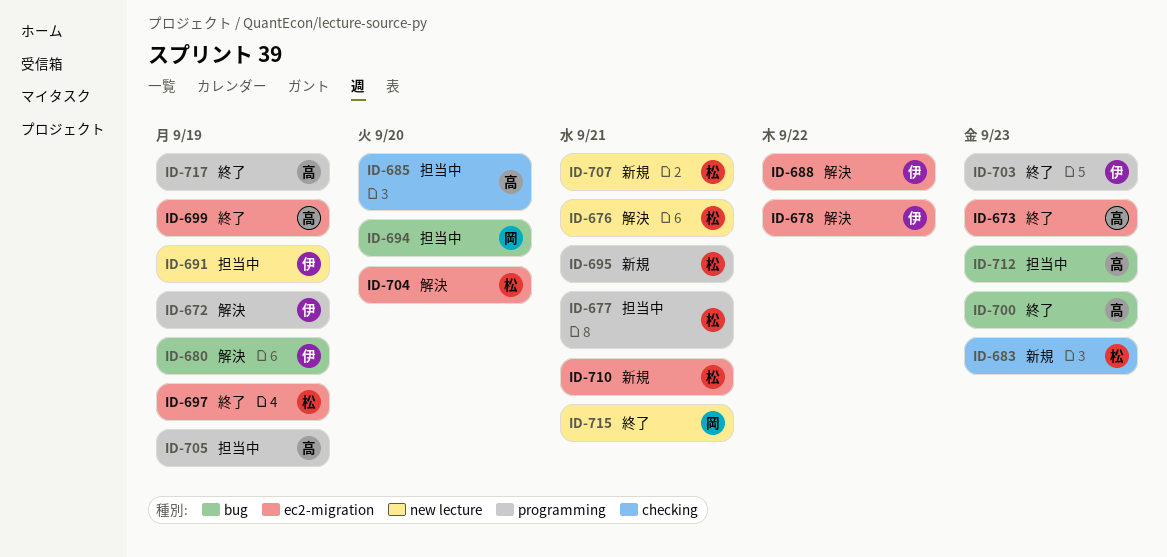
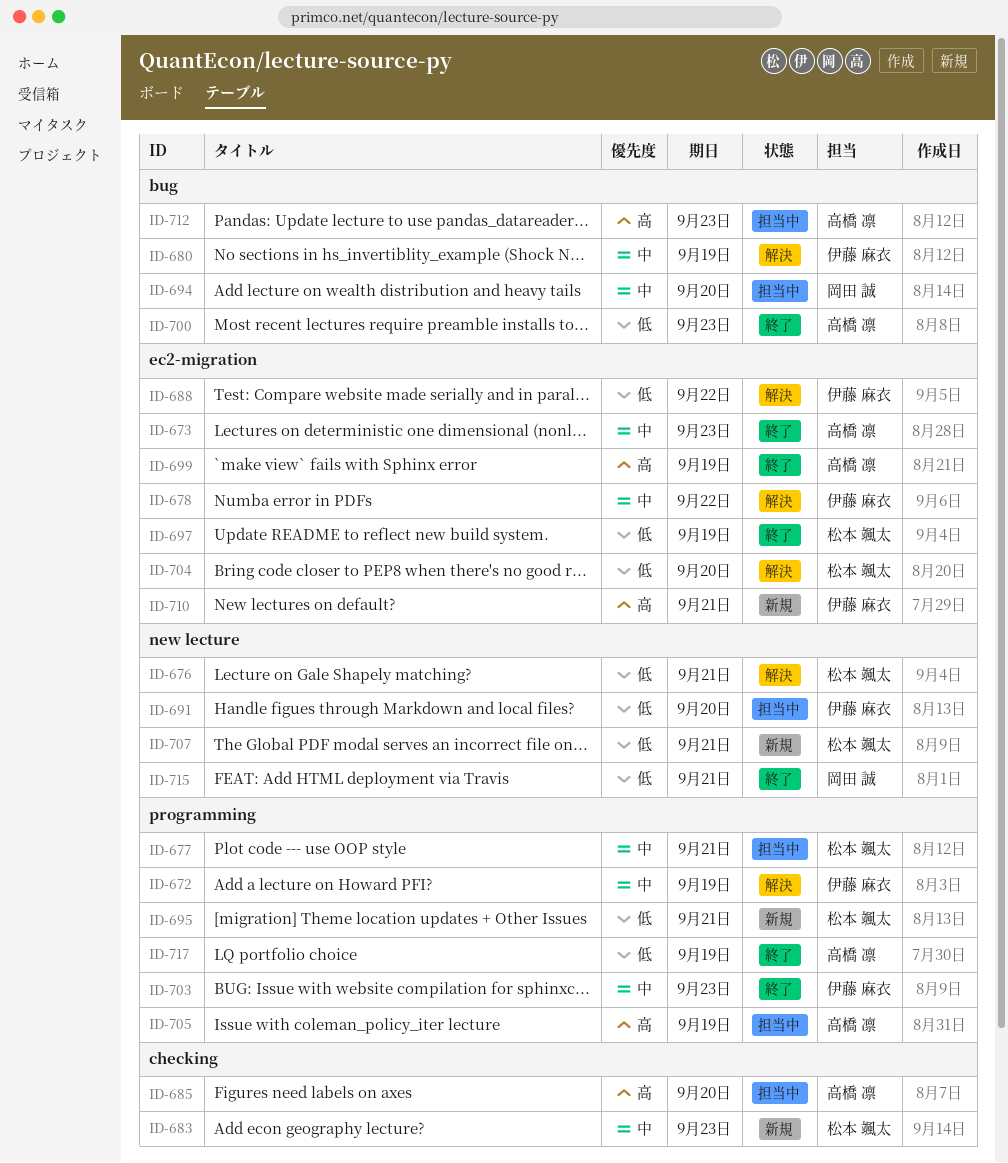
ID-691, due: Sep 19 -> Sep 20
ID-710, owner: 松本 颯太 -> 伊藤 麻衣

